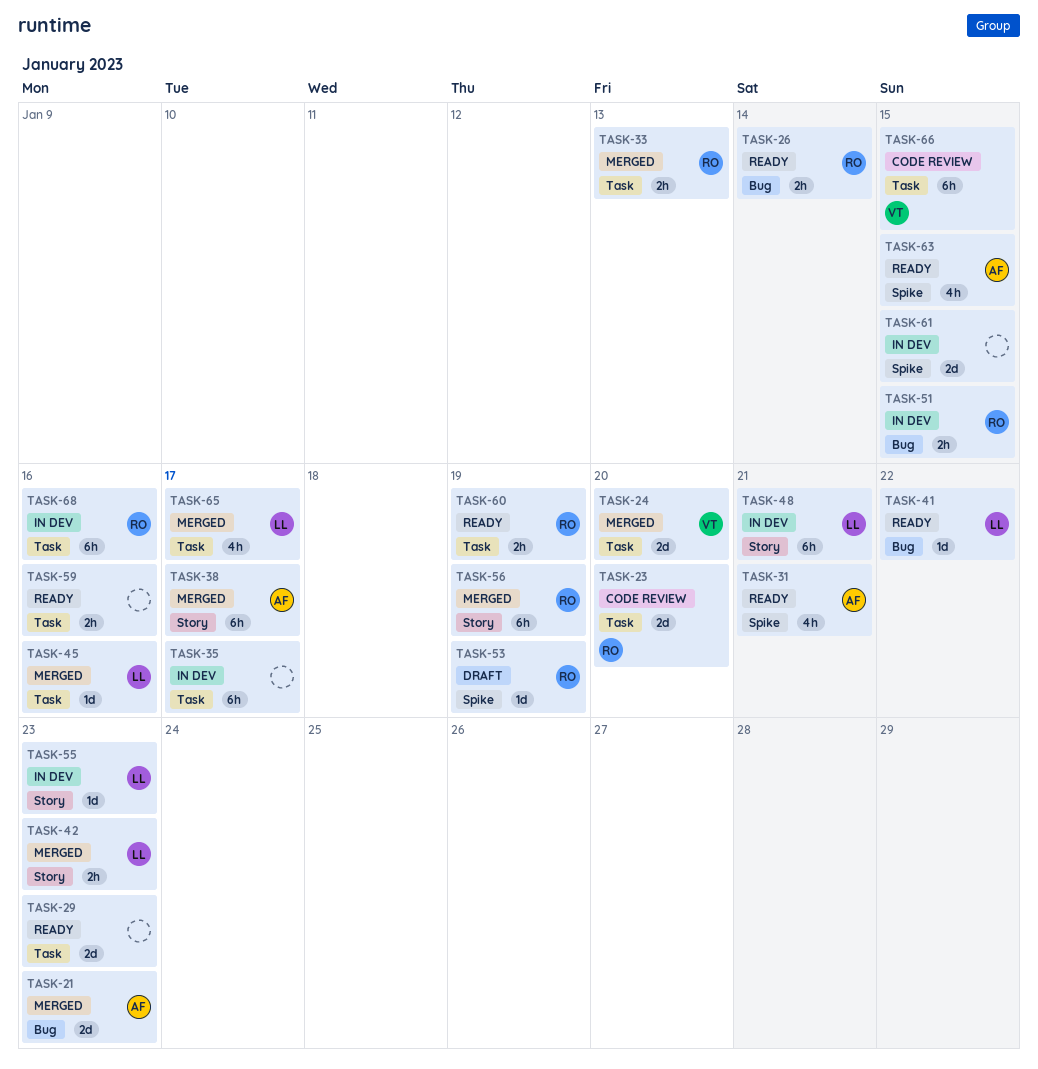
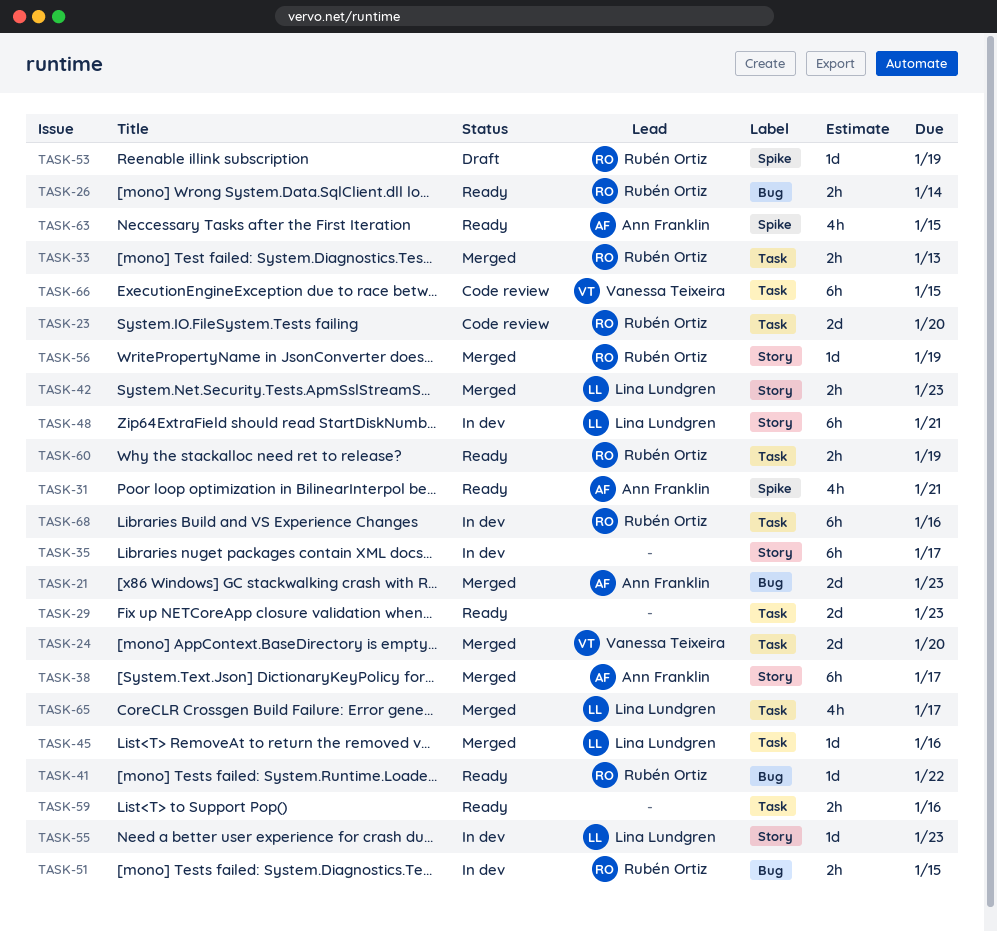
TASK-35, label: Task -> Story
TASK-41, owner: Lina Lundgren -> Rubén Ortiz
TASK-56, estimate: 6h -> 1d
TASK-61: present -> none

